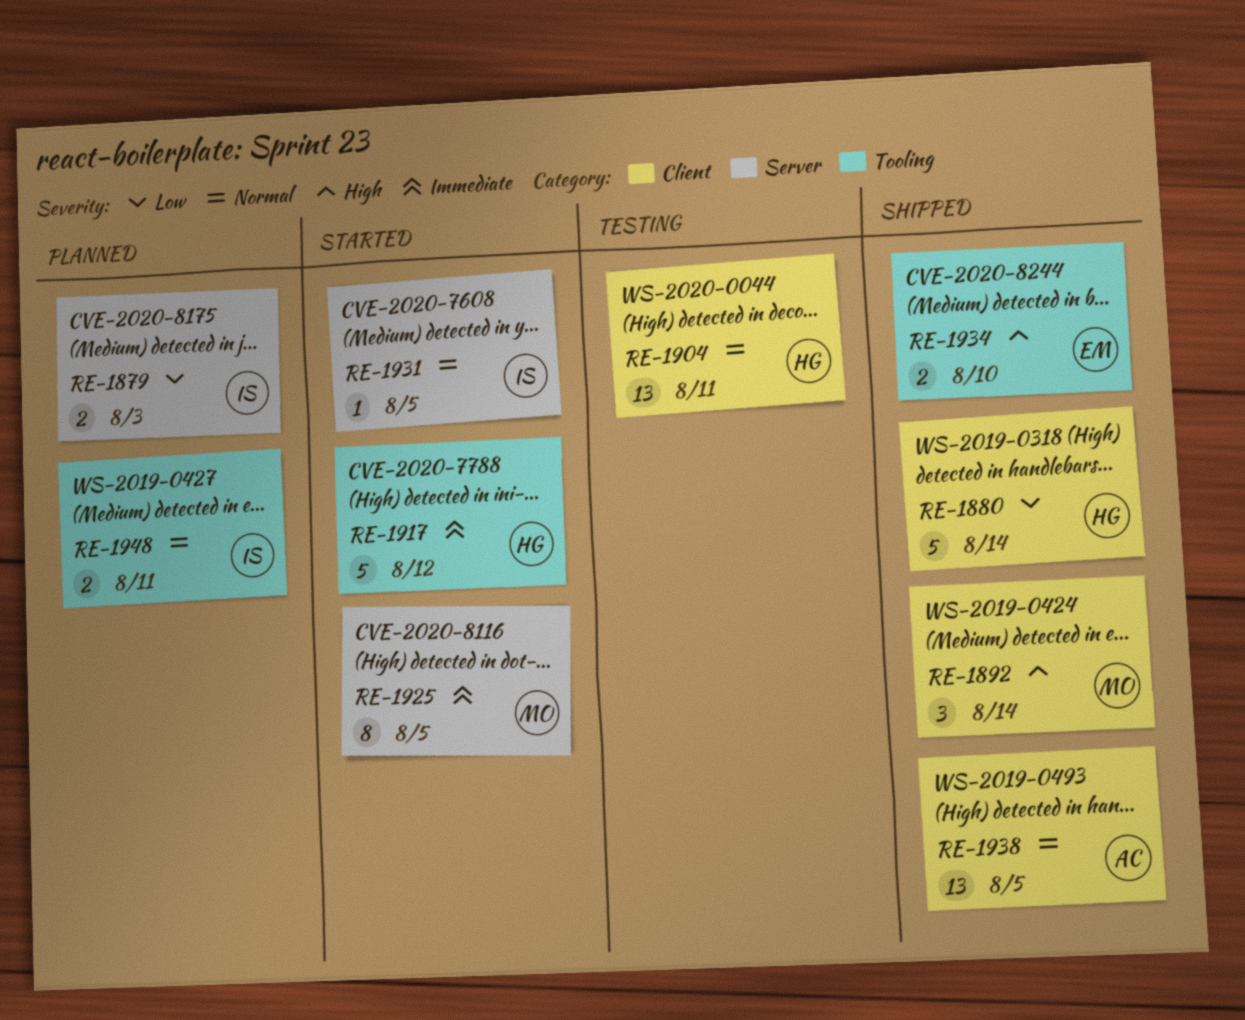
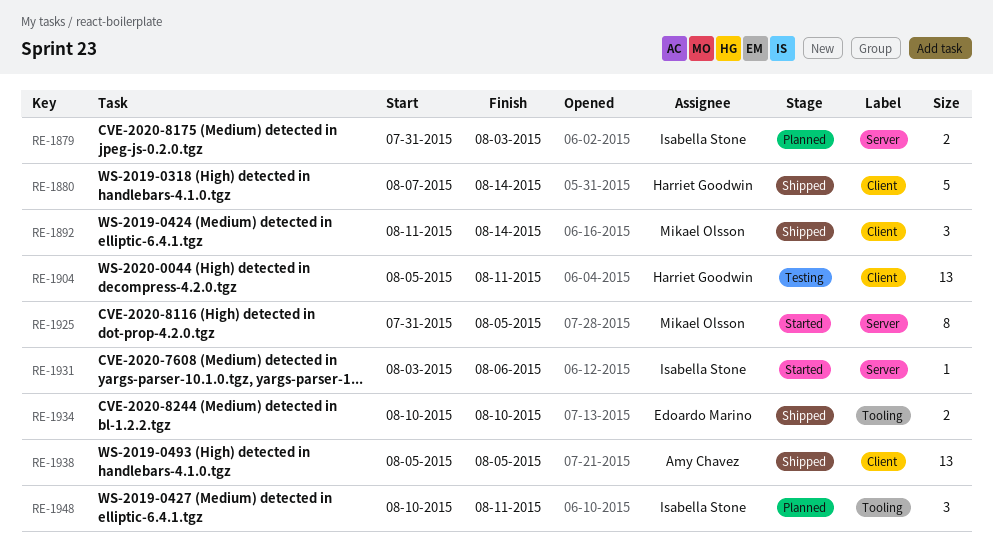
RE-1917: present -> none
RE-1931, due: Aug 5 -> Aug 6
RE-1948, estimate: 2 -> 3

